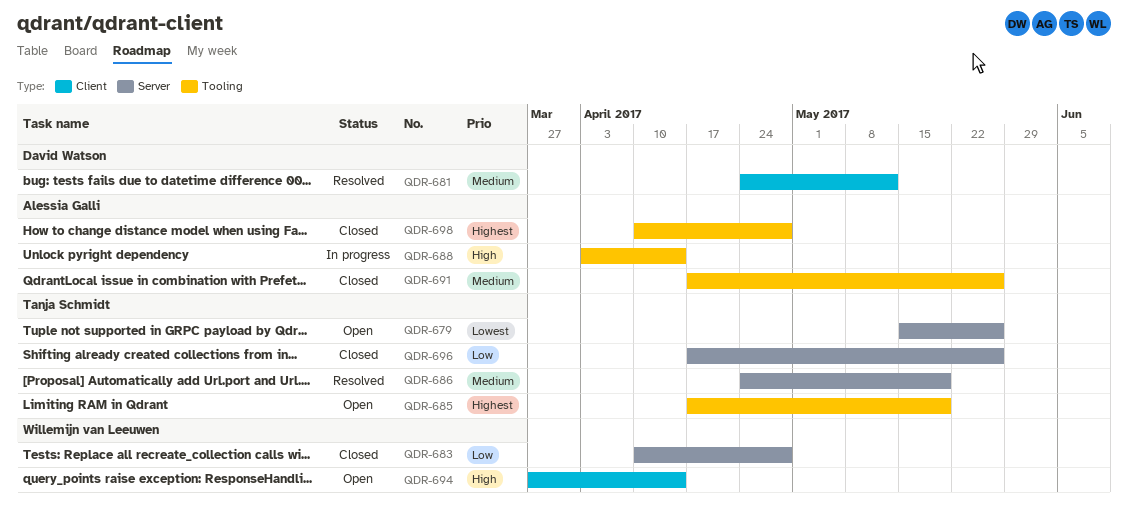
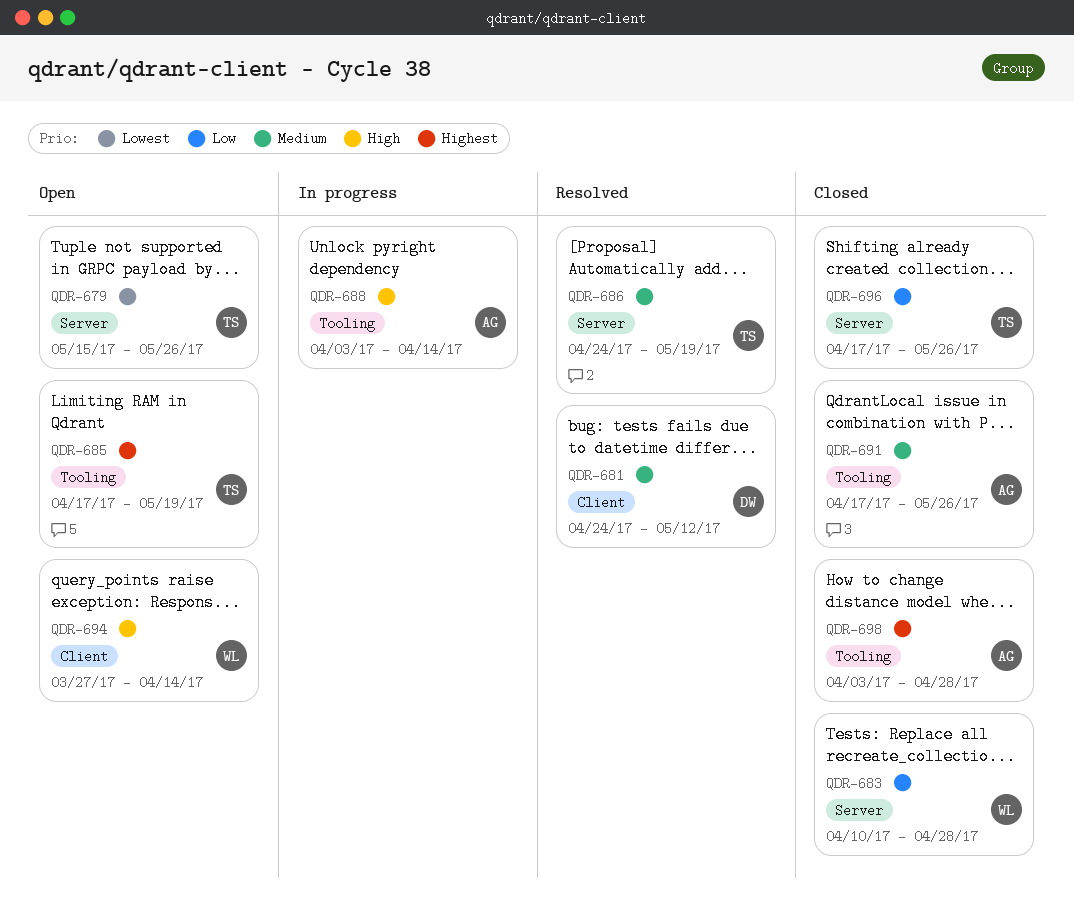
QDR-698, start: Apr 10 -> Apr 3

